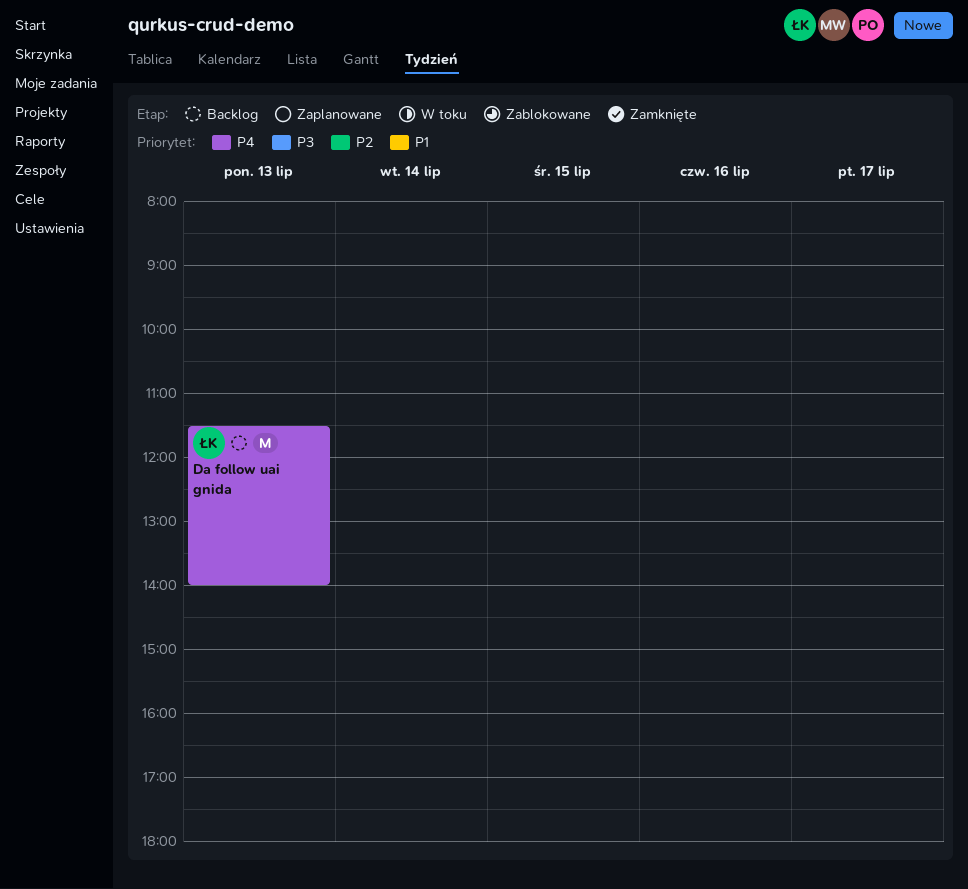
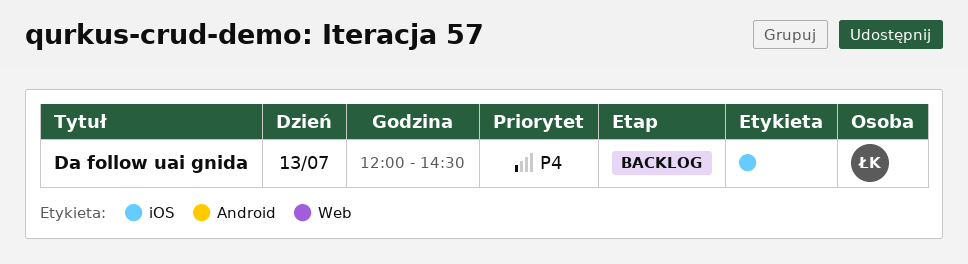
Da follow uai gnida, begins: 11:30 -> 12:00
Da follow uai gnida, ends: 14:00 -> 14:30

